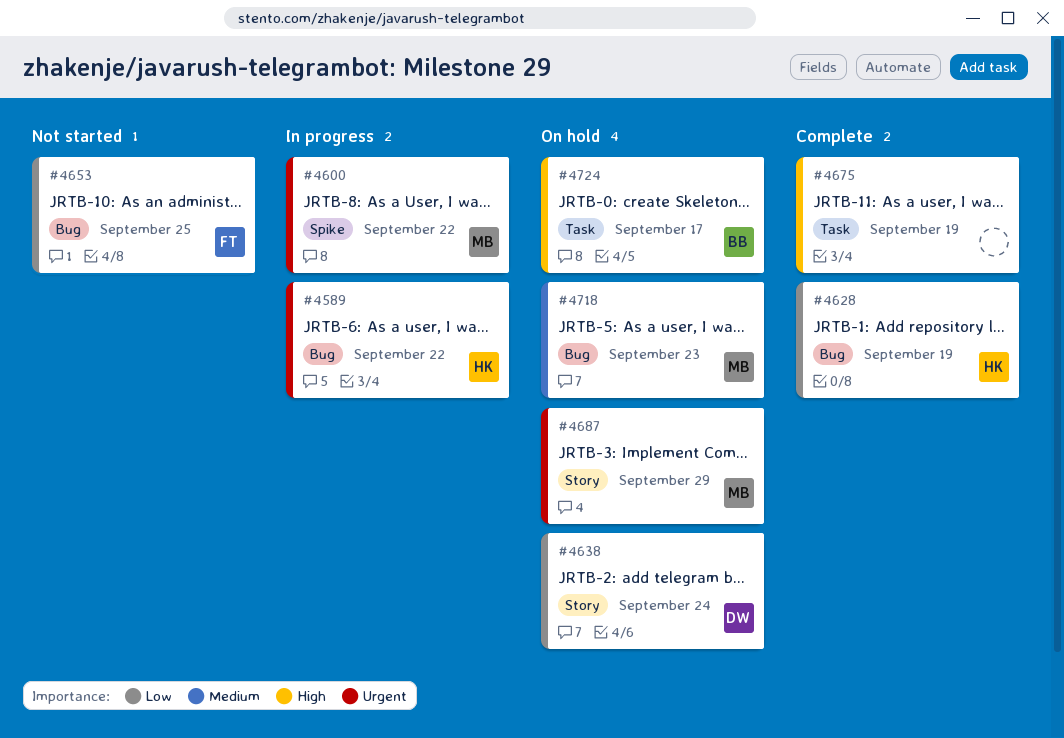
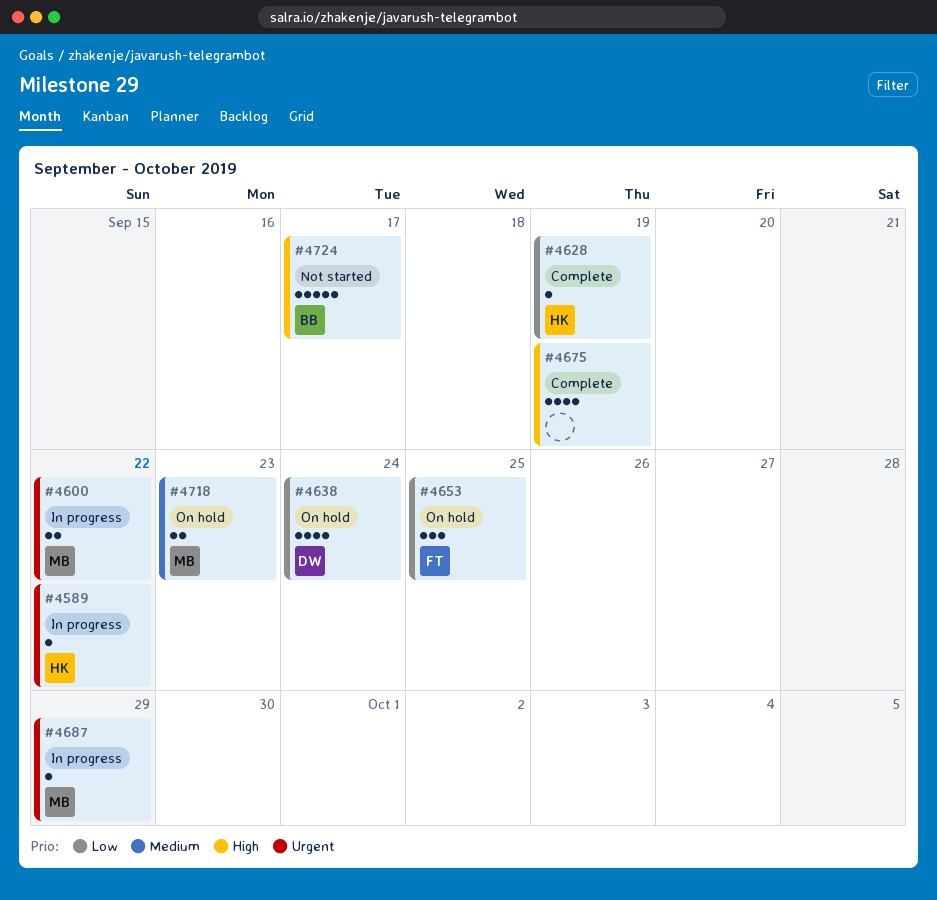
#4653, status: Not started -> On hold
#4687, status: On hold -> In progress
#4724, status: On hold -> Not started

